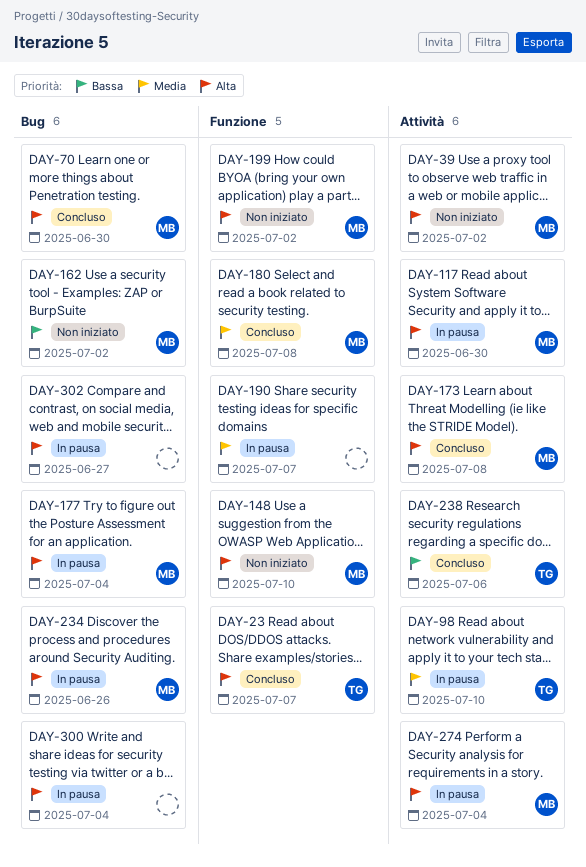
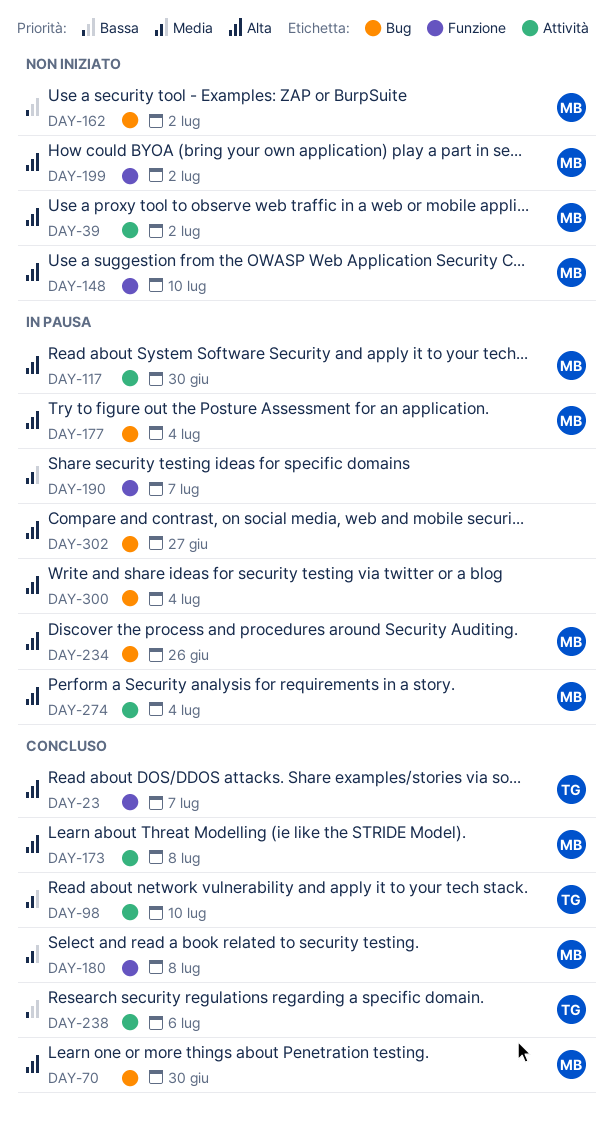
DAY-98, status: In pausa -> Concluso

